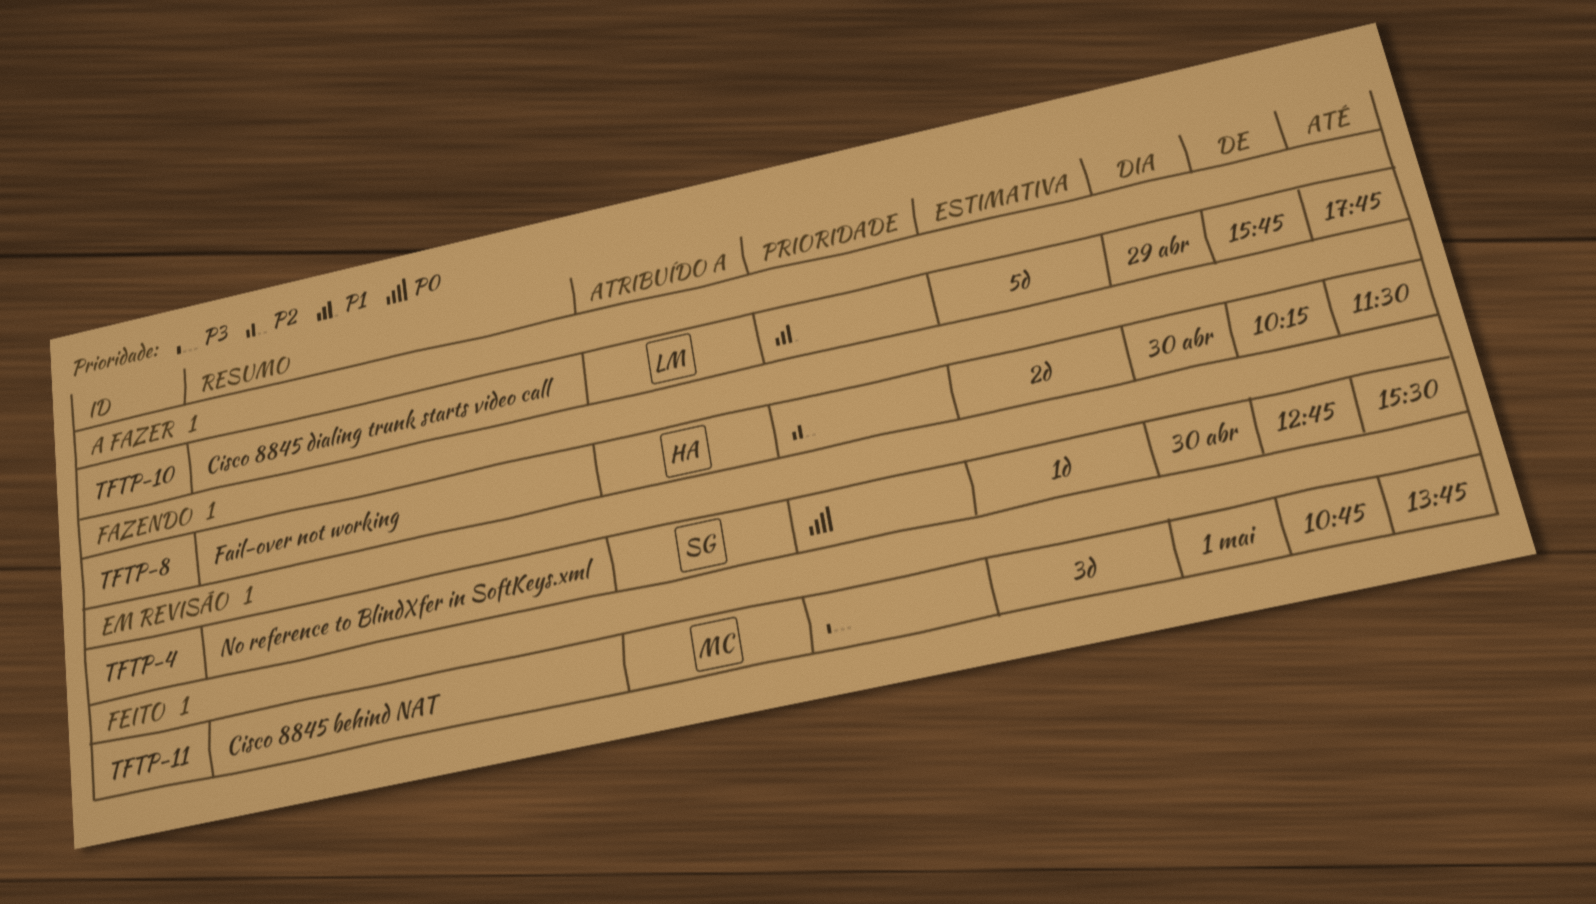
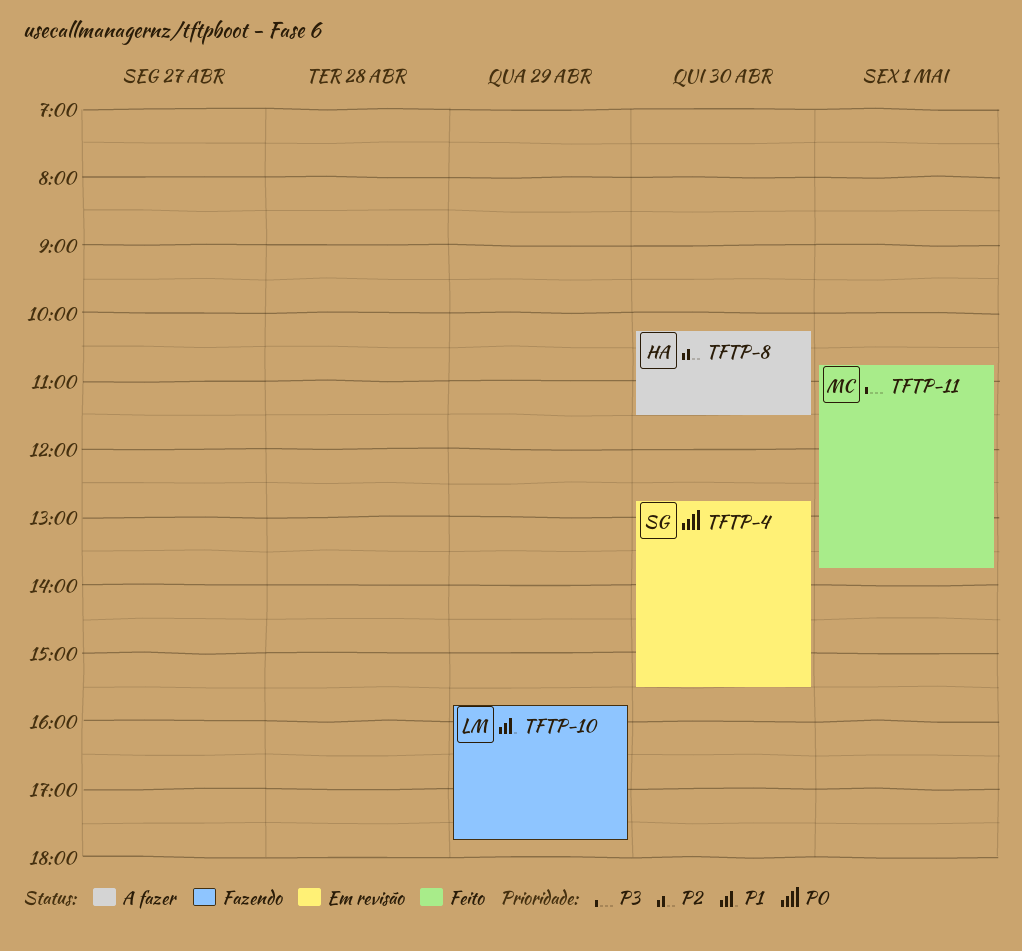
TFTP-8, status: Fazendo -> A fazer
TFTP-10, status: A fazer -> Fazendo

